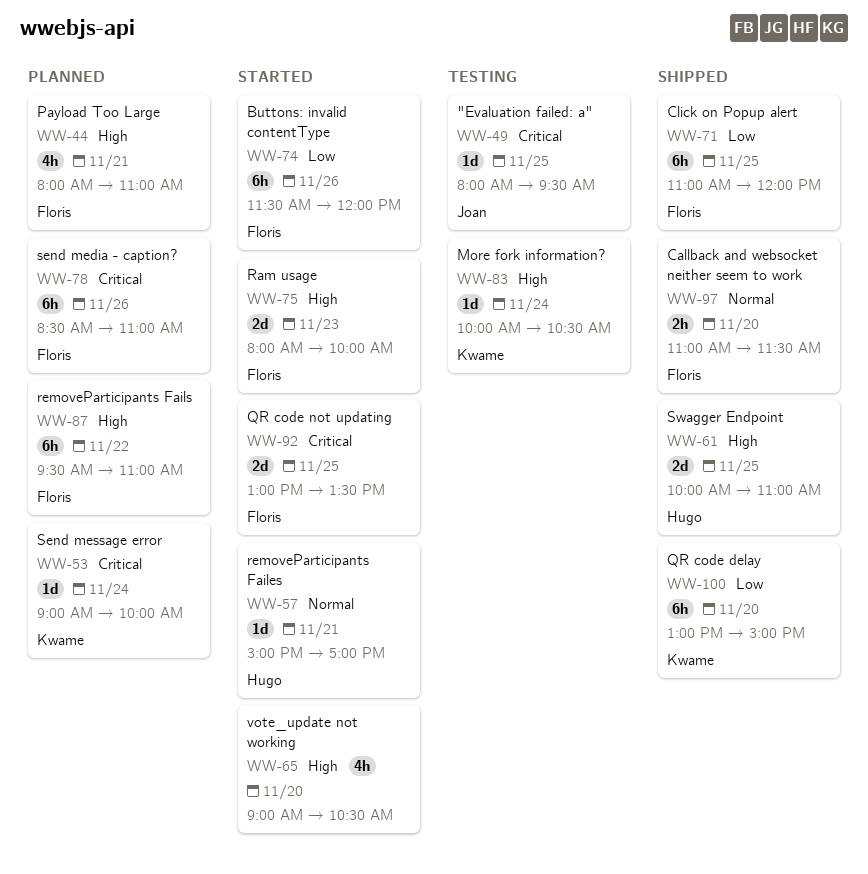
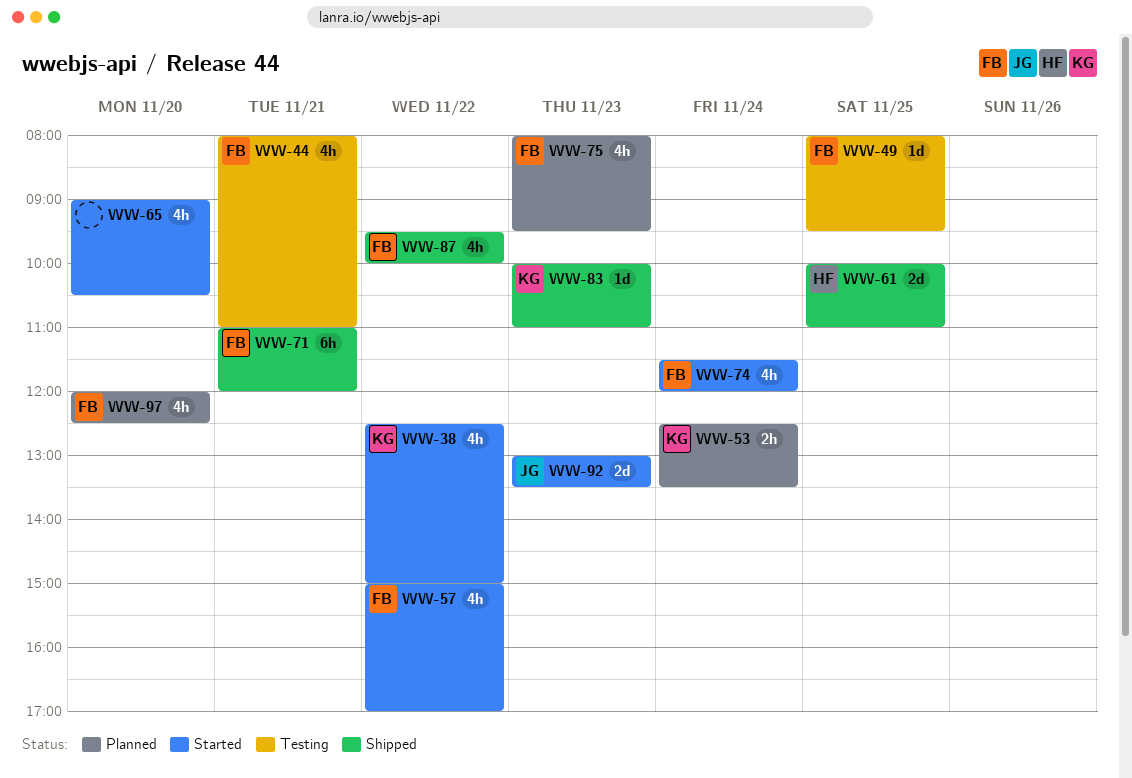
WW-38: none -> present
WW-44, status: Planned -> Testing
WW-49, owner: Joan -> Floris
WW-53, estimate: 1d -> 2h
WW-53, begins: 09:00 -> 12:30
WW-53, ends: 10:00 -> 13:30
WW-57, owner: Hugo -> Floris
WW-57, estimate: 1d -> 4h
WW-57, day: Nov 21 -> Nov 22
WW-71, day: Nov 25 -> Nov 21
WW-74, estimate: 6h -> 4h
WW-74, day: Nov 26 -> Nov 24
WW-75, status: Started -> Planned
WW-75, estimate: 2d -> 4h
WW-75, ends: 10:00 -> 09:30
WW-78: present -> none
WW-83, status: Testing -> Shipped
WW-83, day: Nov 24 -> Nov 23
WW-83, ends: 10:30 -> 11:00
WW-87, status: Planned -> Shipped
WW-87, estimate: 6h -> 4h
WW-87, ends: 11:00 -> 10:00
WW-92, owner: Floris -> Joan
WW-92, day: Nov 25 -> Nov 23
WW-97, status: Shipped -> Planned
WW-97, estimate: 2h -> 4h
WW-97, begins: 11:00 -> 12:00
WW-97, ends: 11:30 -> 12:30
WW-100: present -> none

